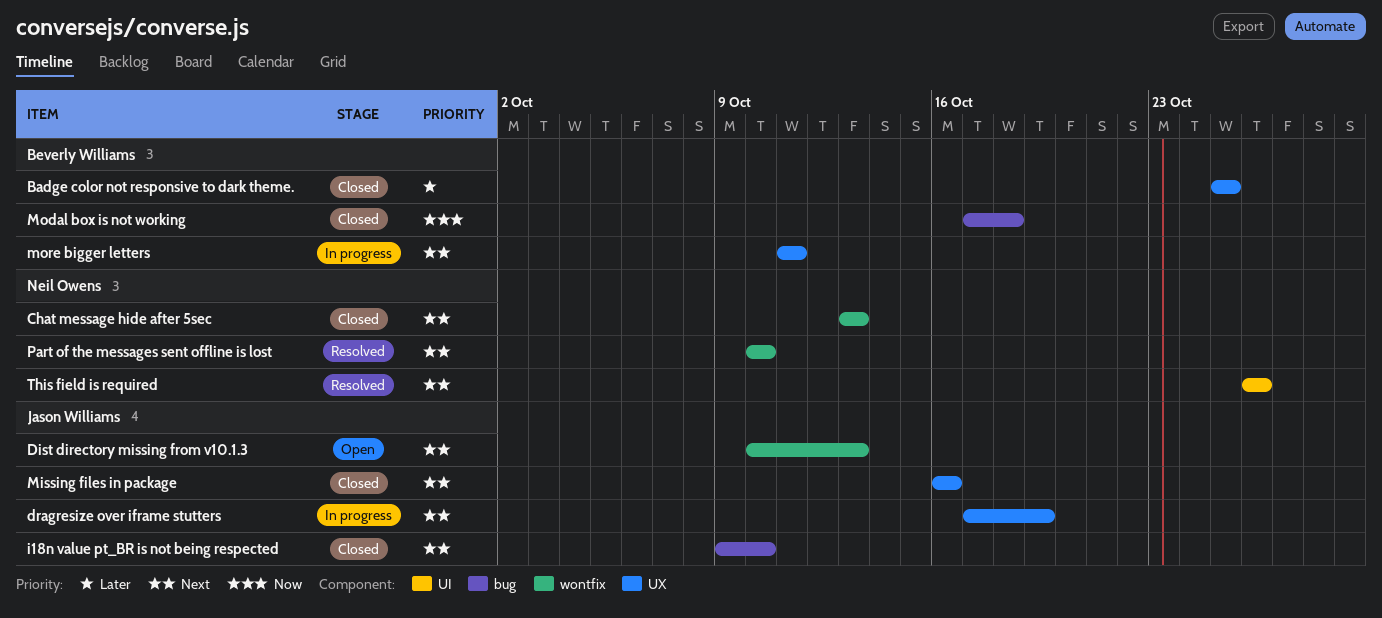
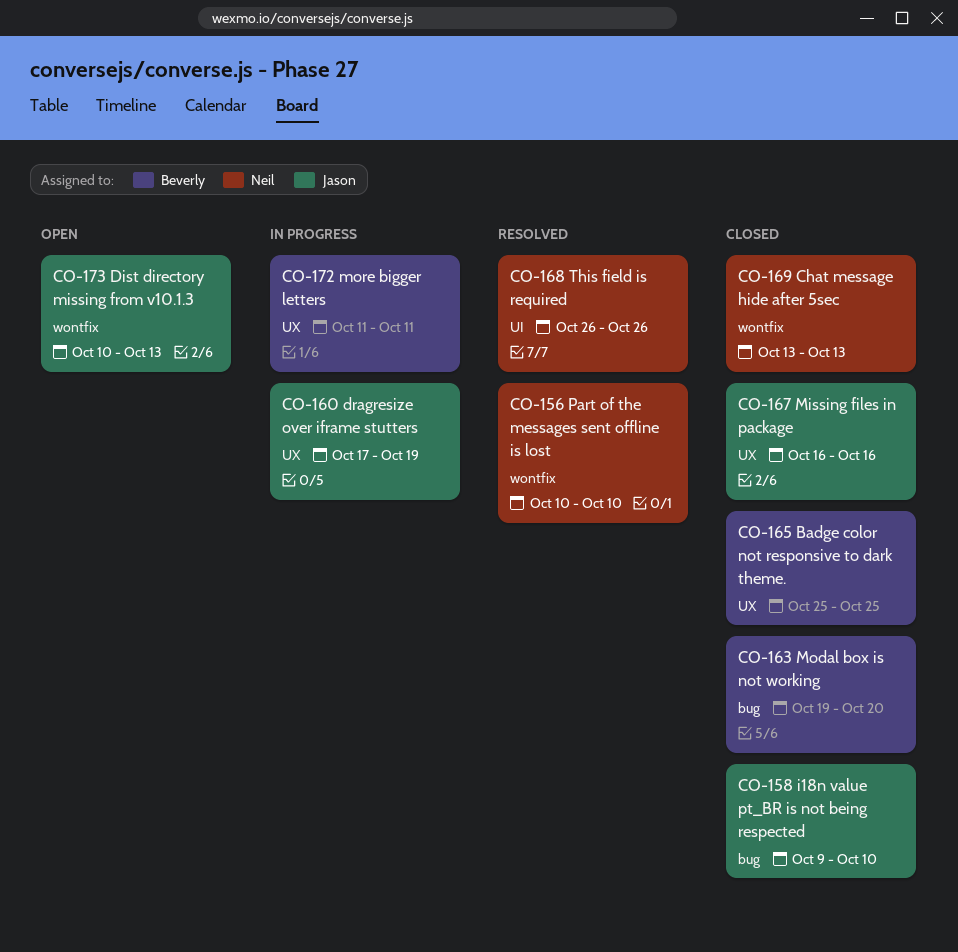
Modal box is not working, start: Oct 17 -> Oct 19
Modal box is not working, due: Oct 18 -> Oct 20

